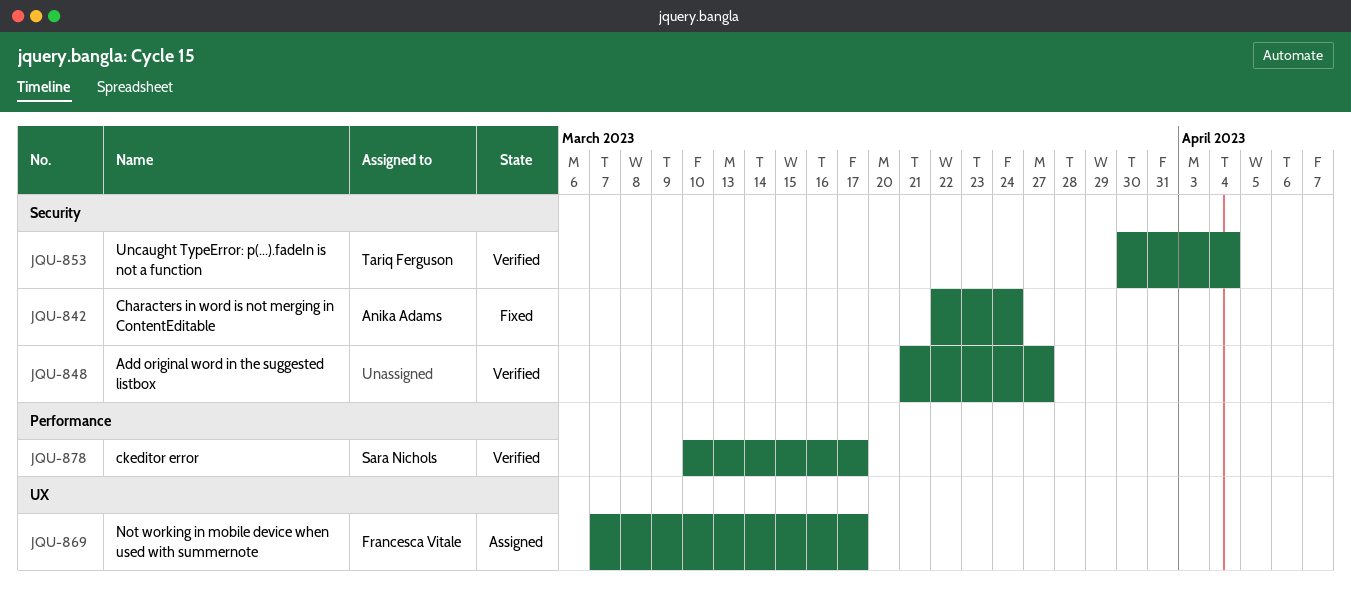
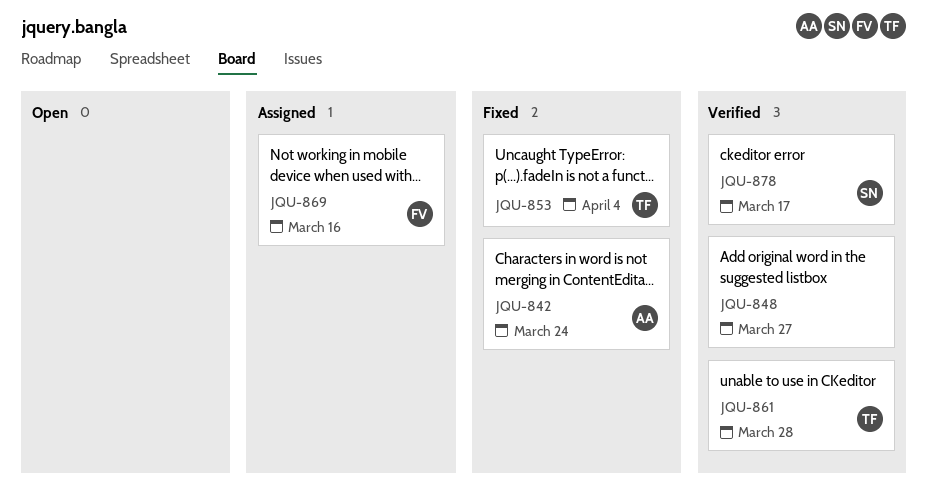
JQU-853, status: Verified -> Fixed
JQU-861: none -> present
JQU-869, due: Mar 17 -> Mar 16

